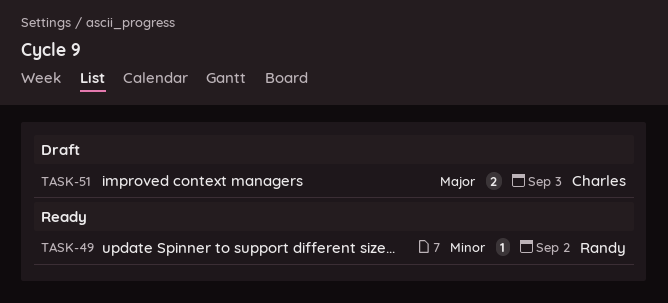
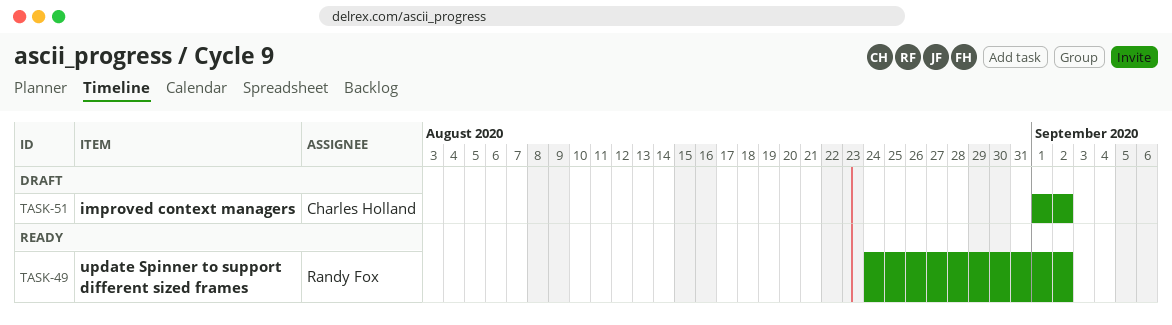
TASK-51, due: Sep 3 -> Sep 2

